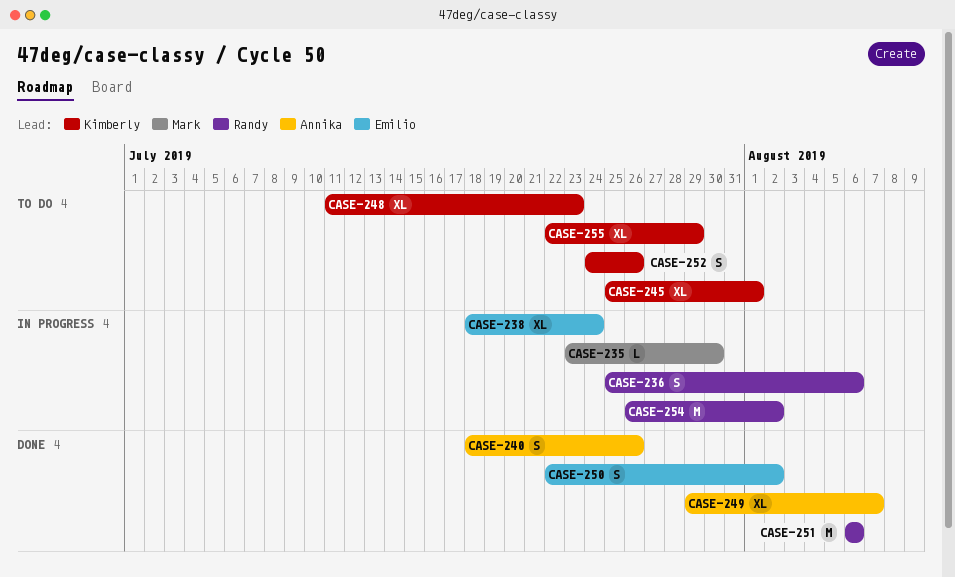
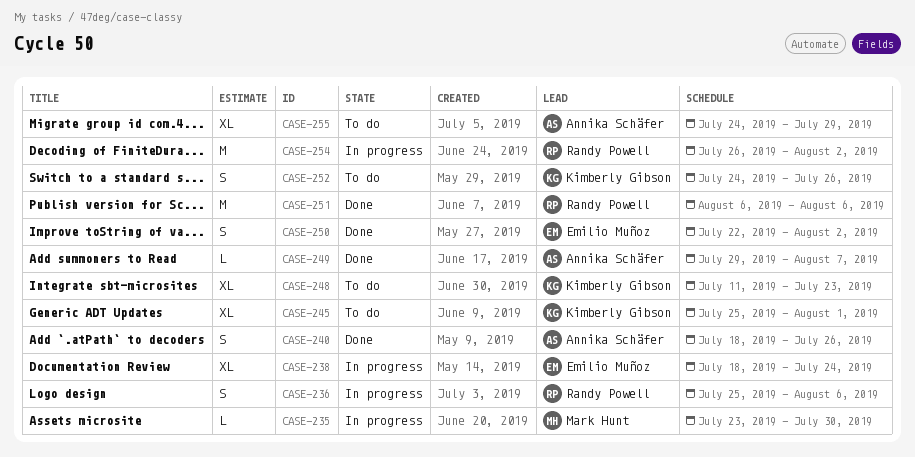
CASE-249, estimate: XL -> L
CASE-255, owner: Kimberly Gibson -> Annika Schäfer
CASE-255, start: Jul 22 -> Jul 24

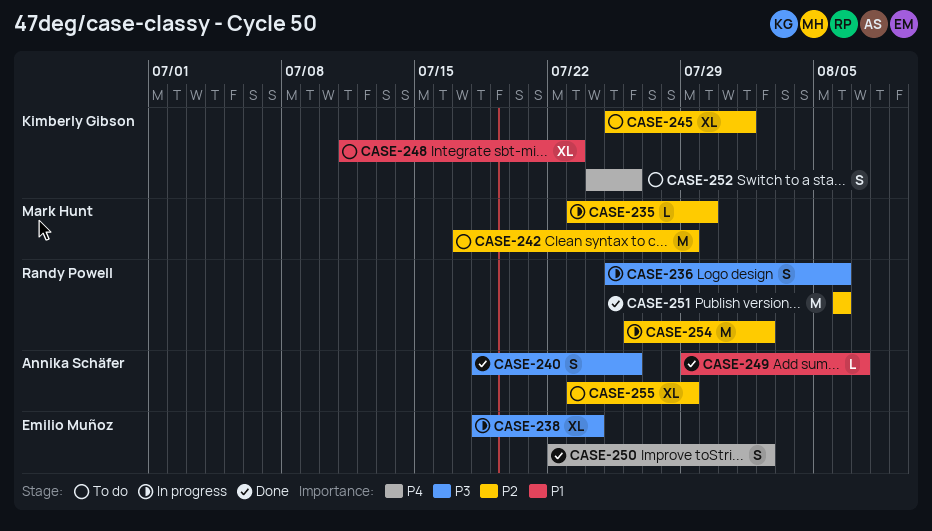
CASE-242: none -> present
CASE-255, start: Jul 24 -> Jul 23

